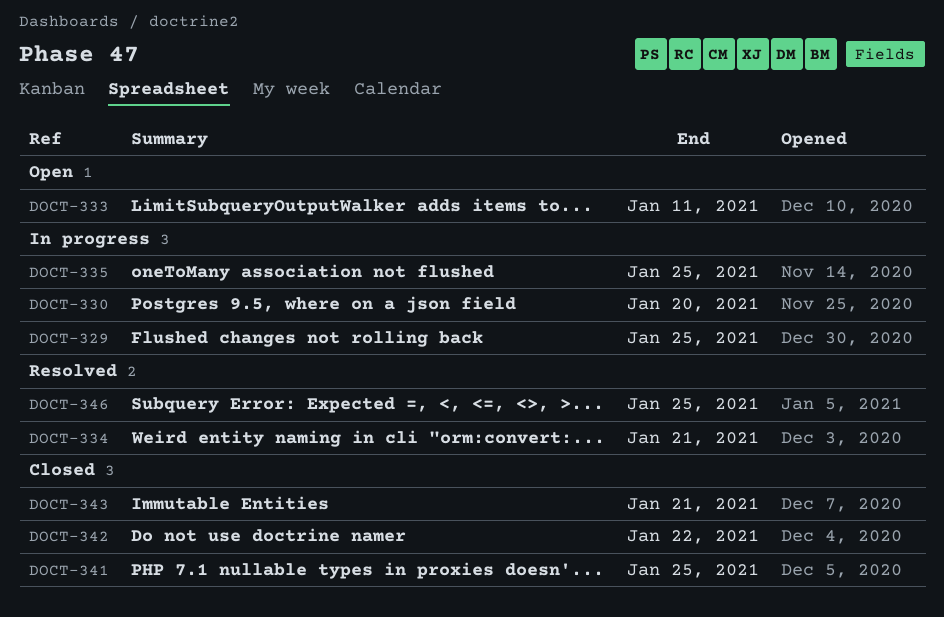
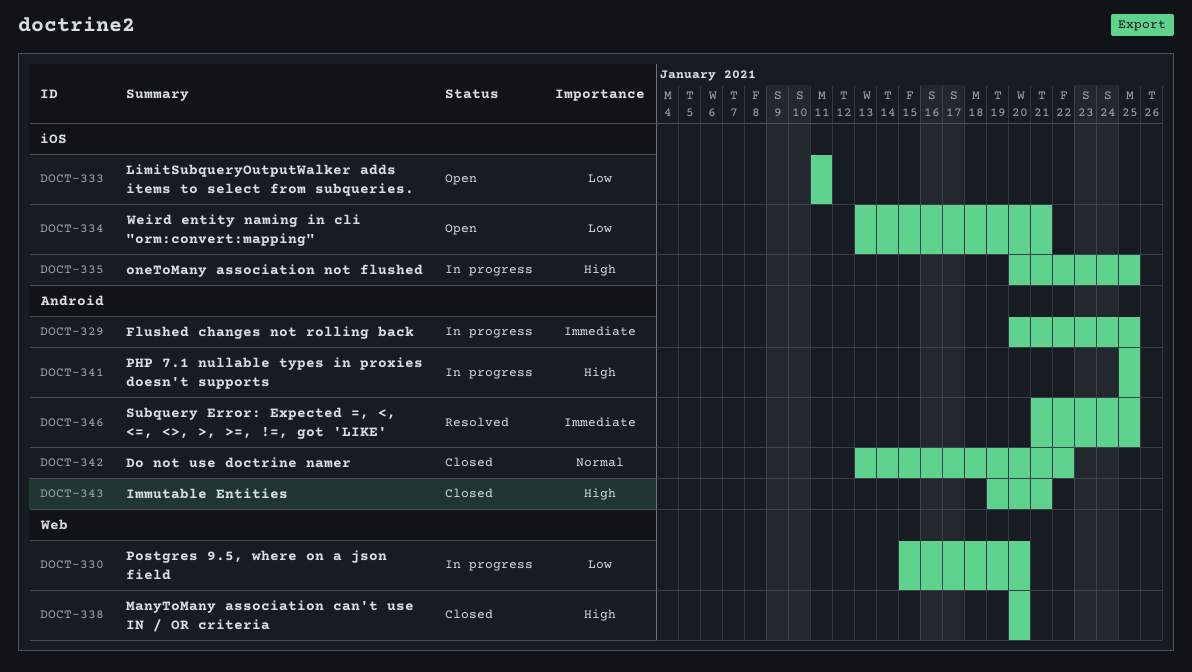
DOCT-334, status: Resolved -> Open
DOCT-338: none -> present
DOCT-341, status: Closed -> In progress

